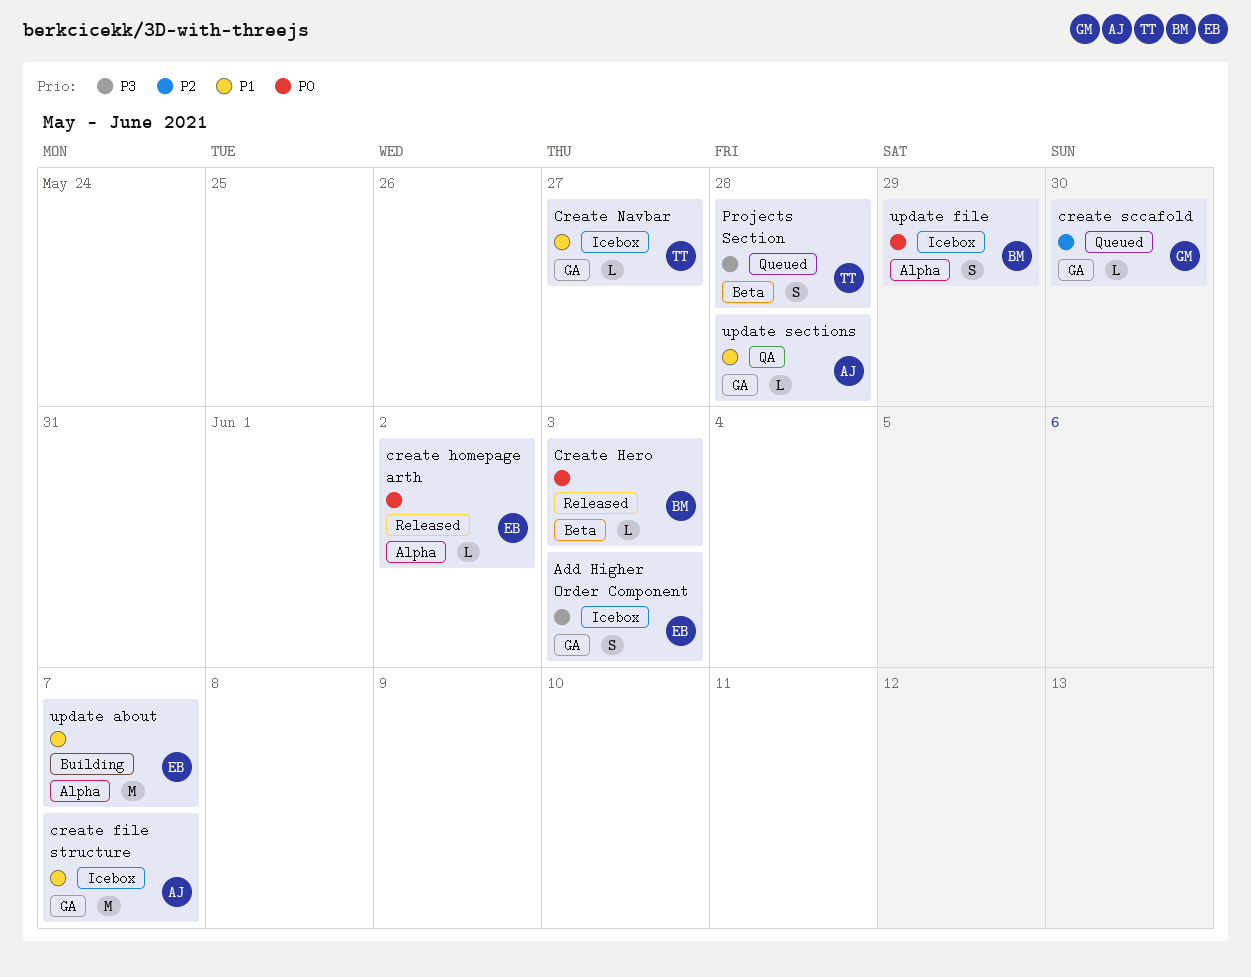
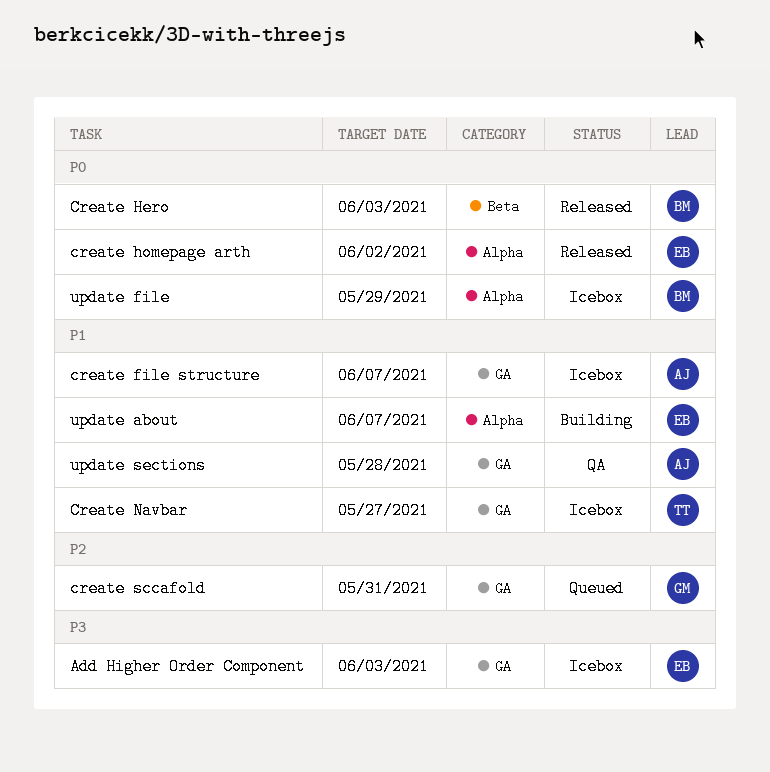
create sccafold, due: May 30 -> May 31
Projects Section: present -> none

